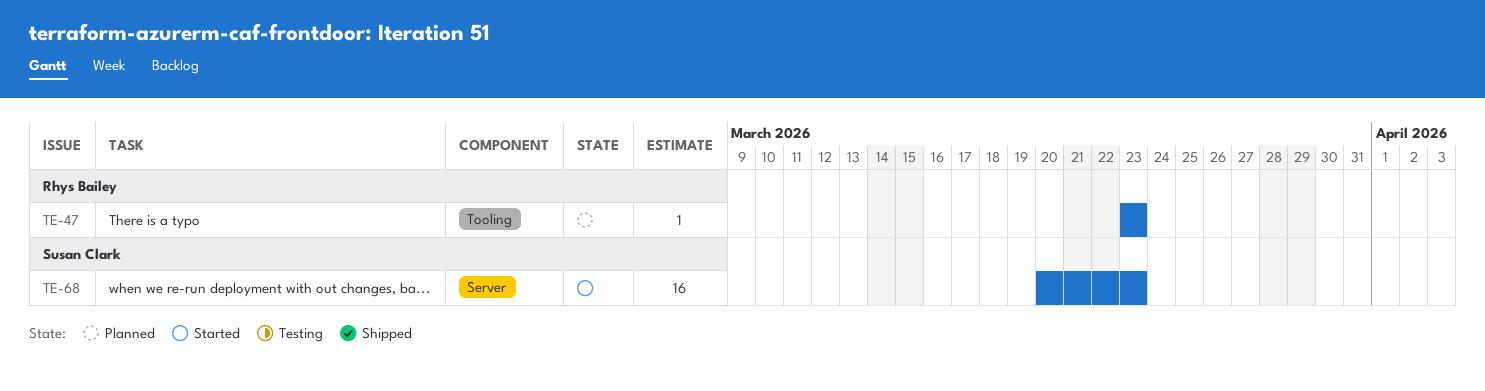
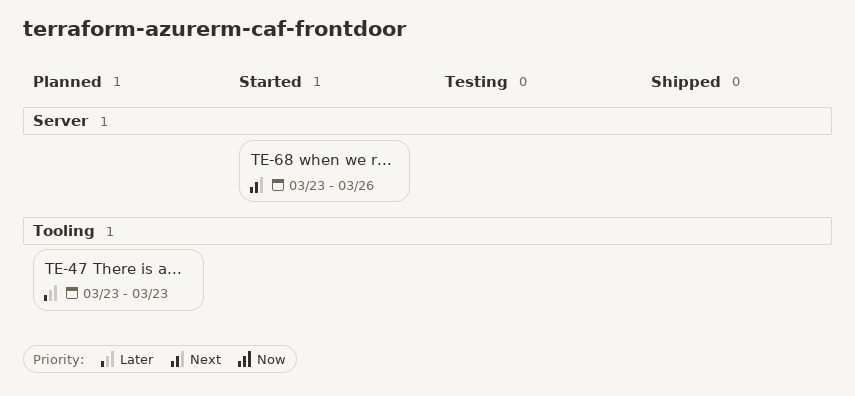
TE-68, start: Mar 20 -> Mar 23
TE-68, due: Mar 23 -> Mar 26

